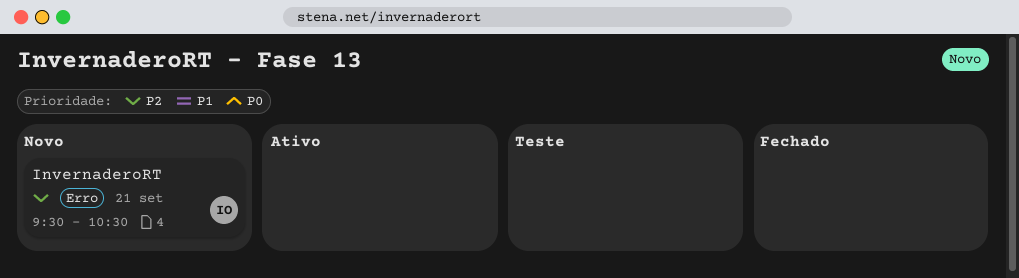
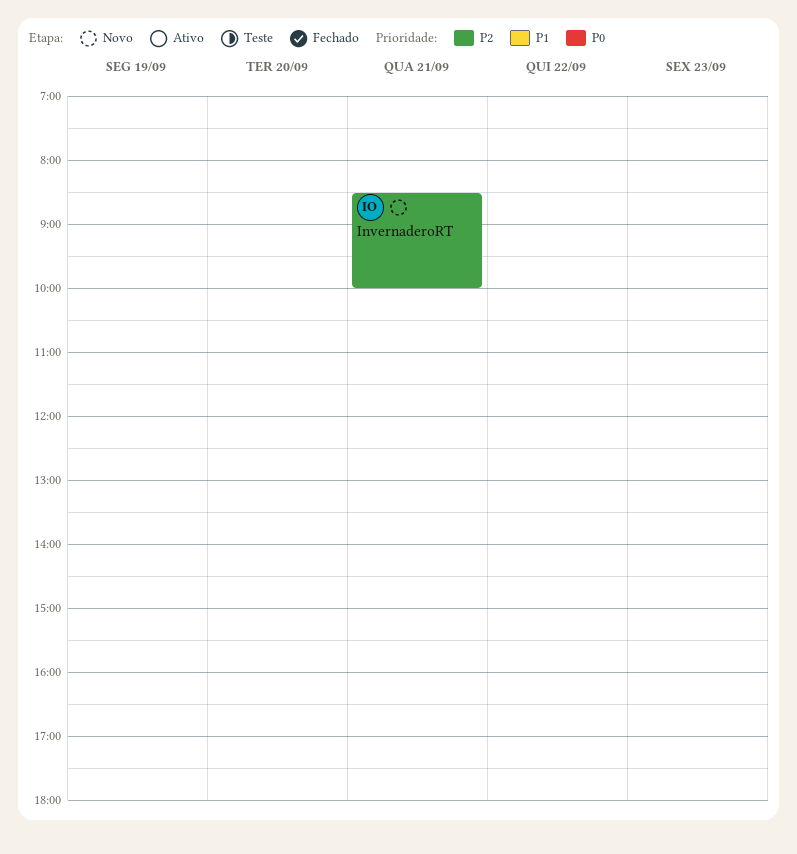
InvernaderoRT, begins: 09:30 -> 08:30
InvernaderoRT, ends: 10:30 -> 10:00

